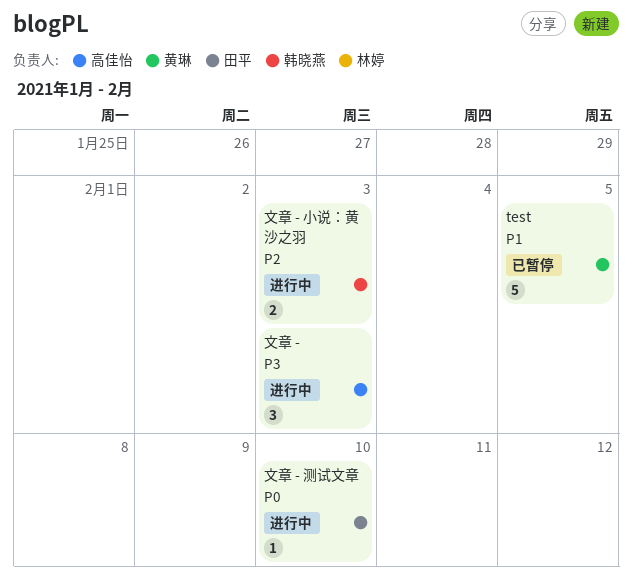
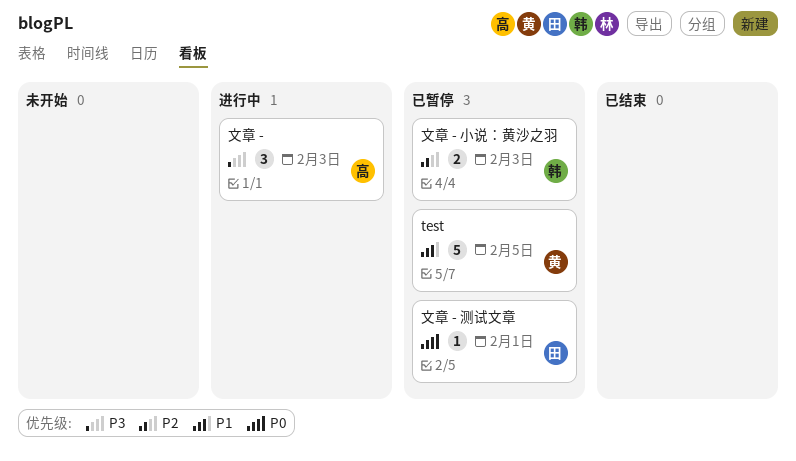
文章 - 小说：黄沙之羽, status: 进行中 -> 已暂停
文章 - 测试文章, status: 进行中 -> 已暂停
文章 - 测试文章, due: Feb 10 -> Feb 1

